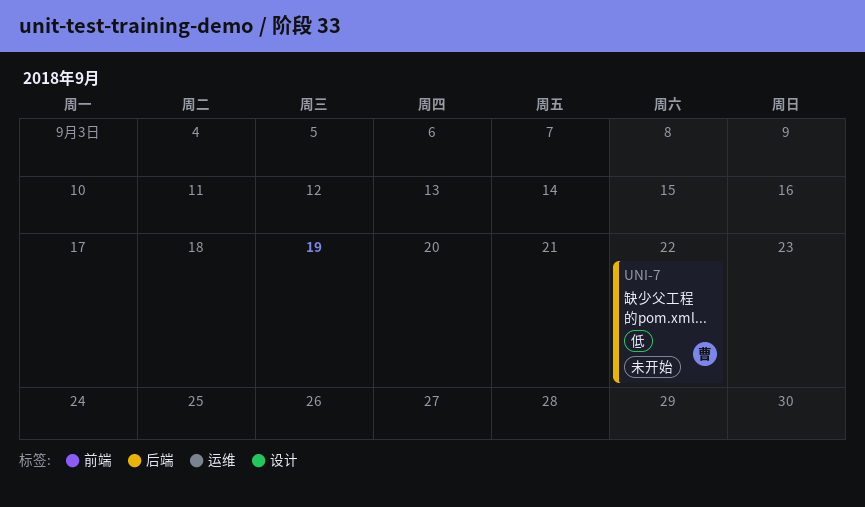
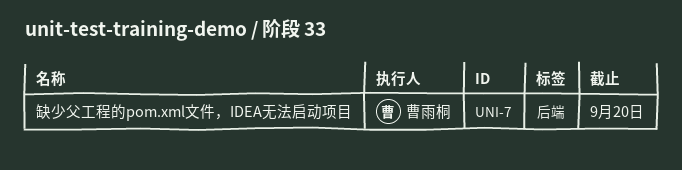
UNI-7, due: Sep 22 -> Sep 20

